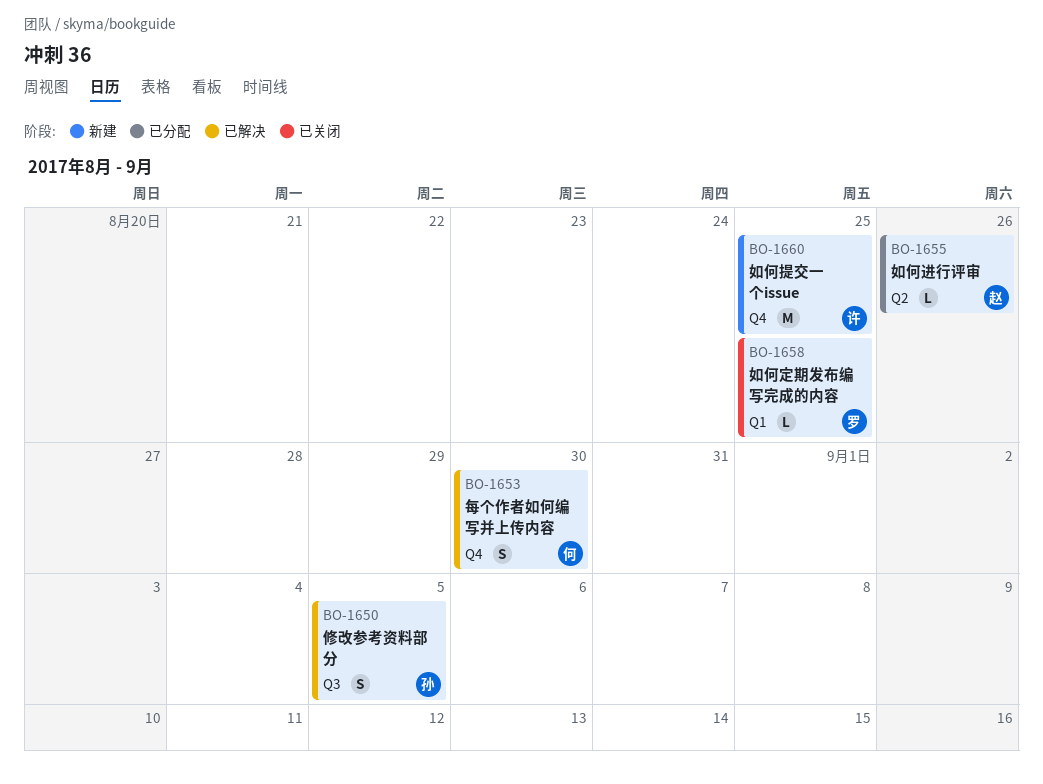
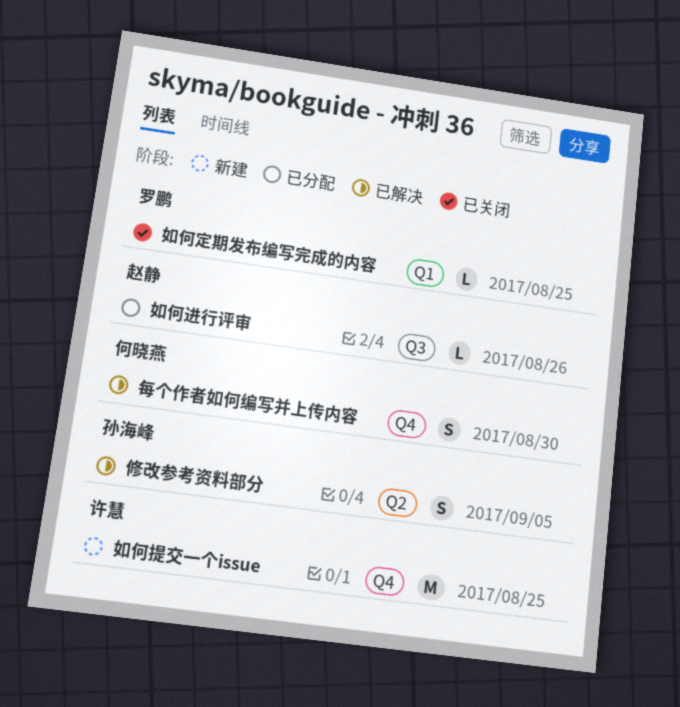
修改参考资料部分, label: Q3 -> Q2
如何进行评审, label: Q2 -> Q3

